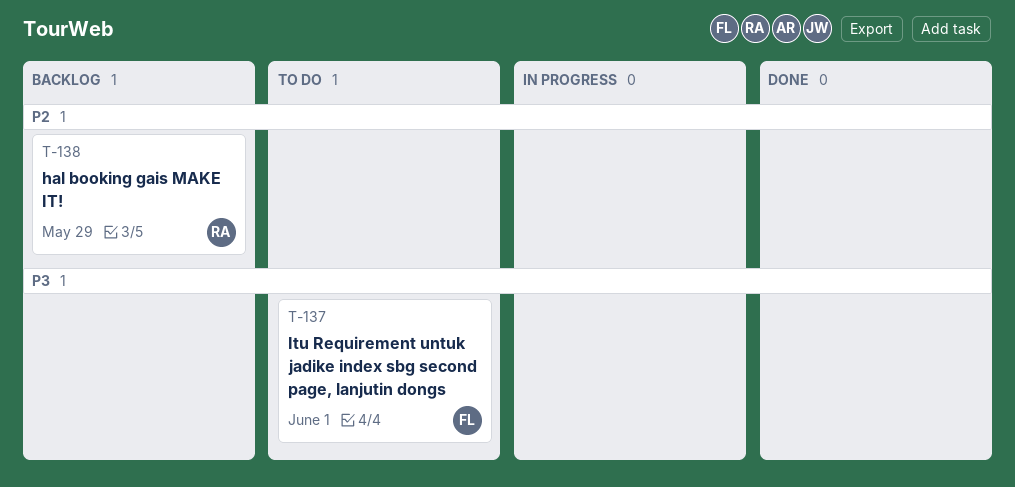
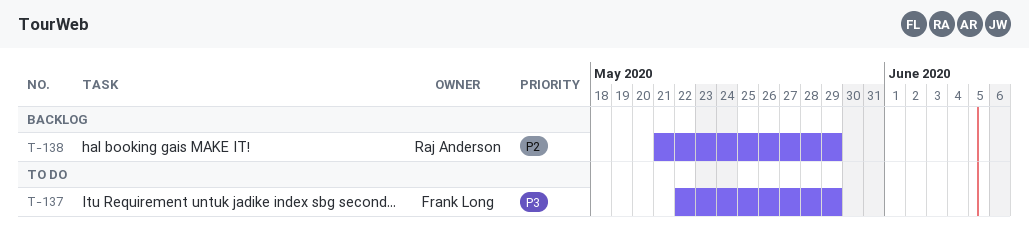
T-137, due: Jun 1 -> May 29

